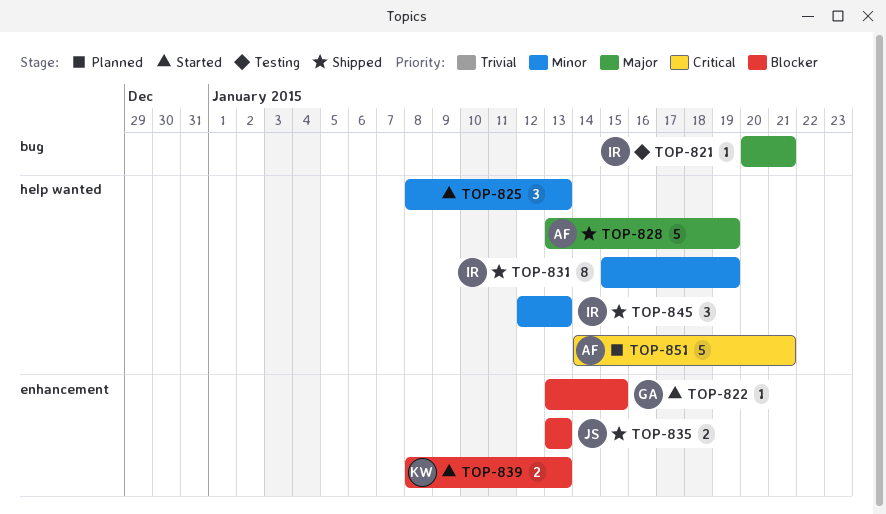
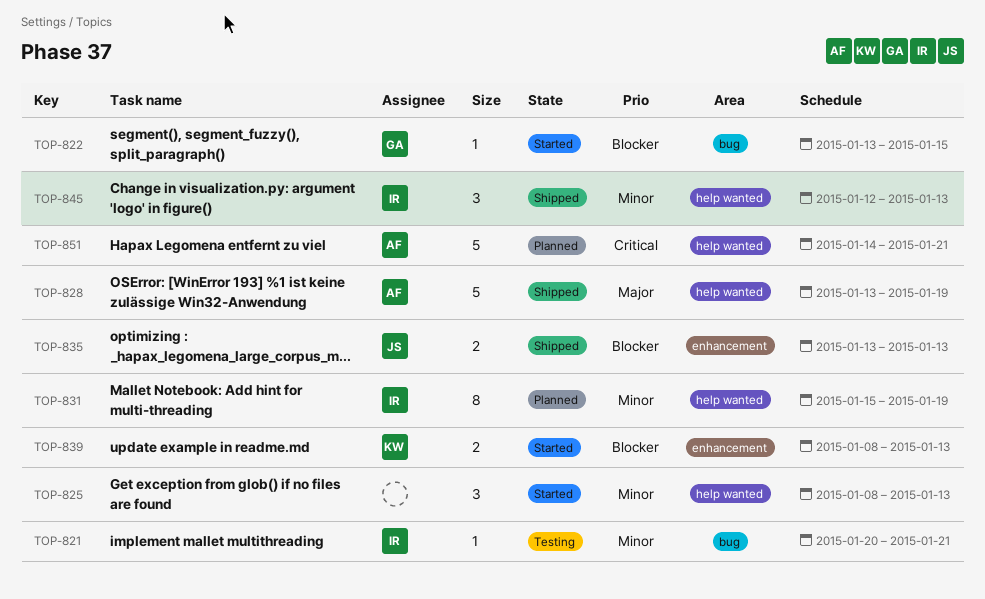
TOP-821, priority: Major -> Minor
TOP-822, label: enhancement -> bug
TOP-831, status: Shipped -> Planned

